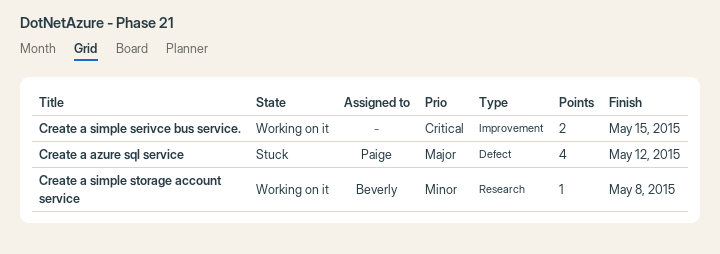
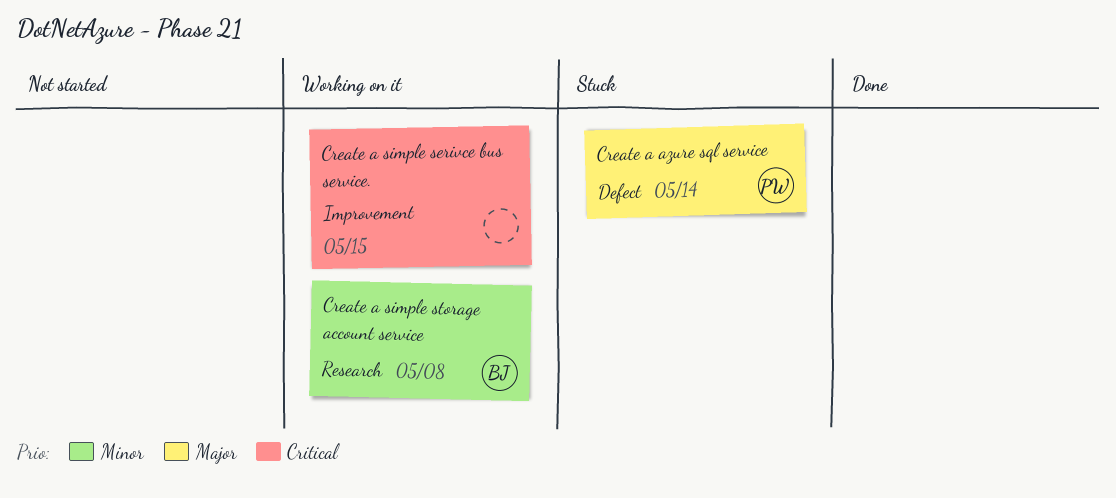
Create a azure sql service, due: May 12 -> May 14

